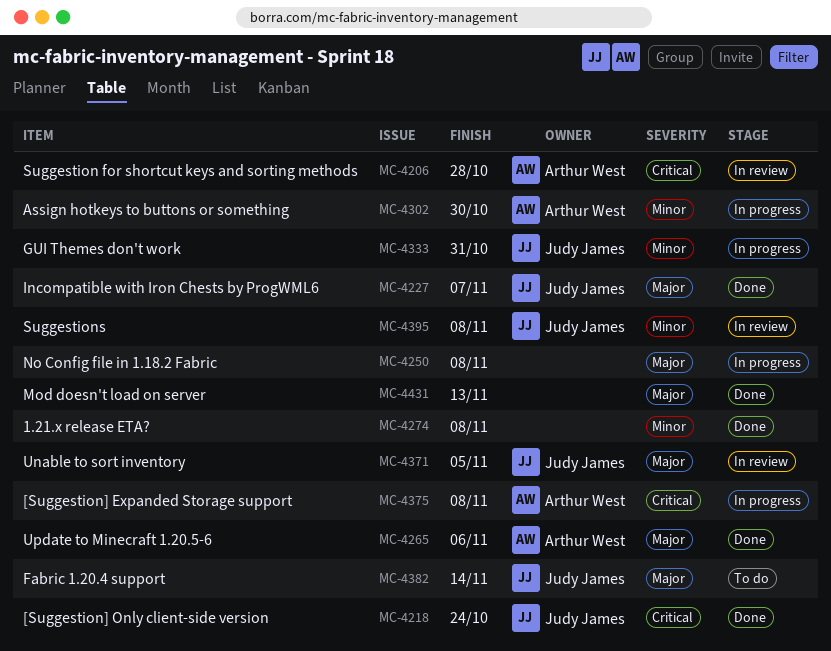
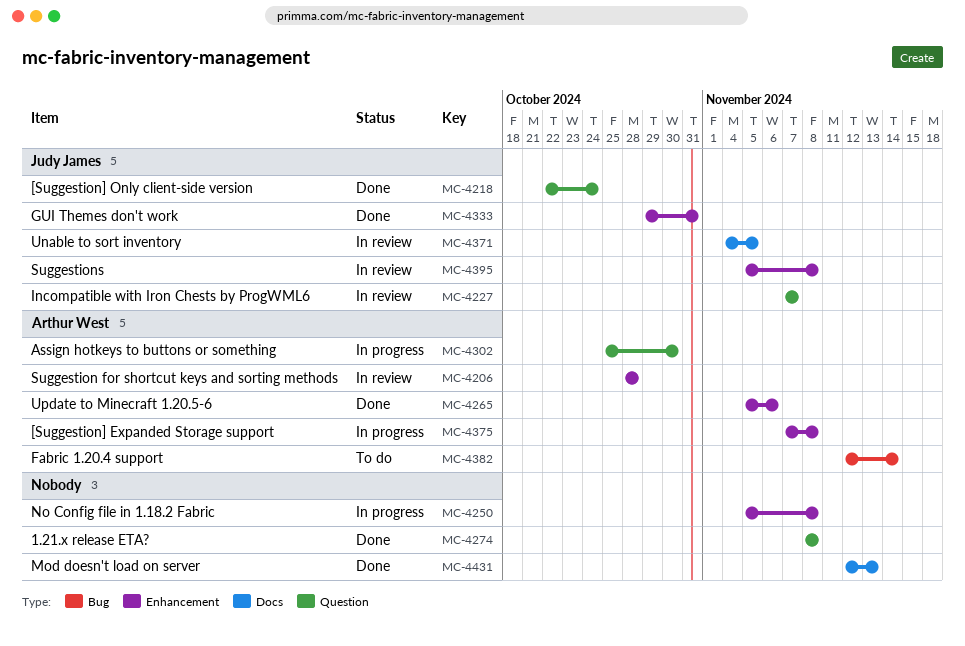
MC-4227, status: Done -> In review
MC-4333, status: In progress -> Done
MC-4382, owner: Judy James -> Arthur West

